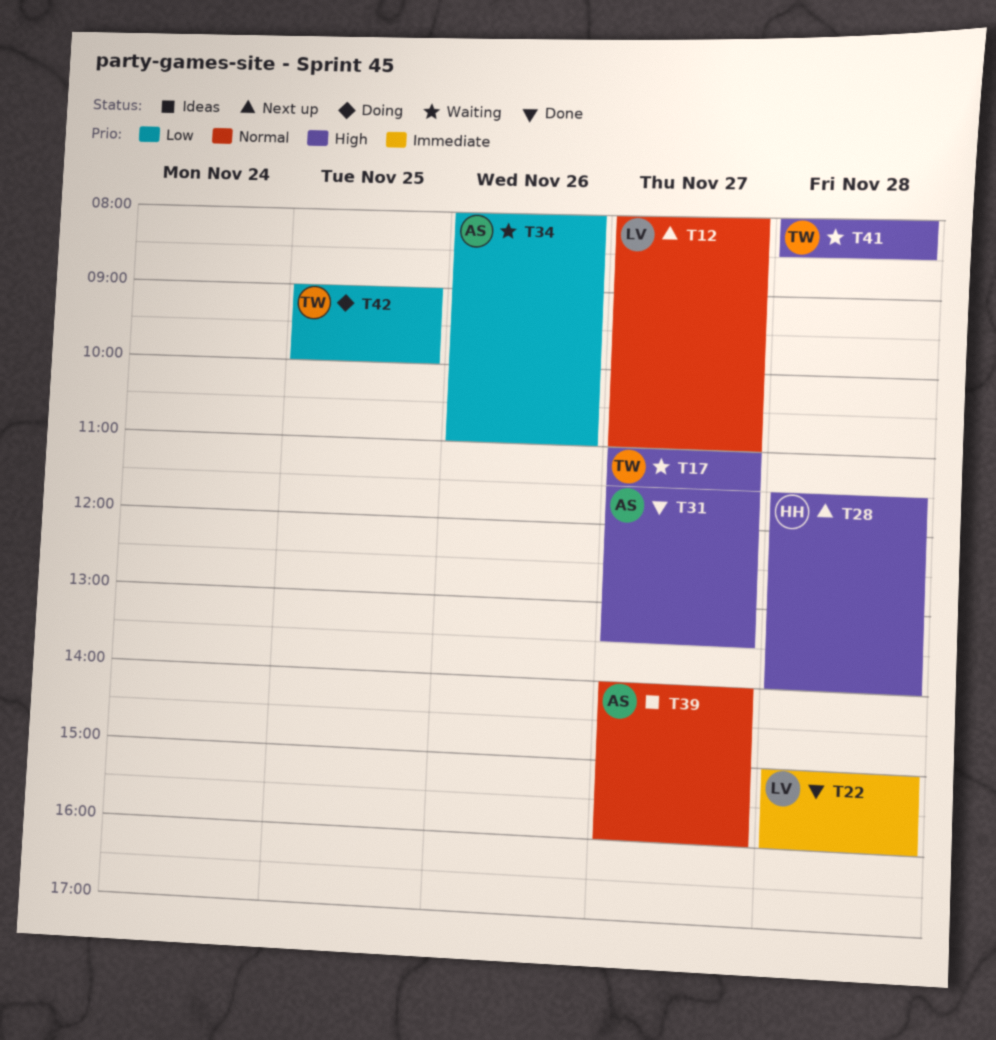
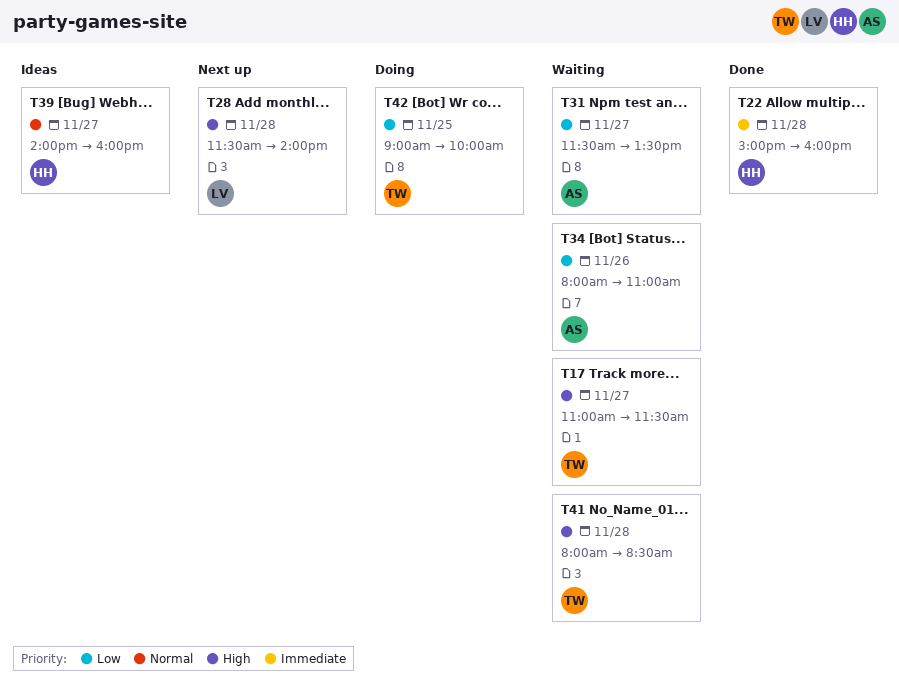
T12: present -> none
T22, owner: LV -> HH
T28, owner: HH -> LV
T31, status: Done -> Waiting
T31, priority: High -> Low
T39, owner: AS -> HH

